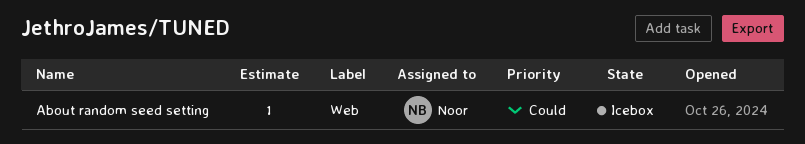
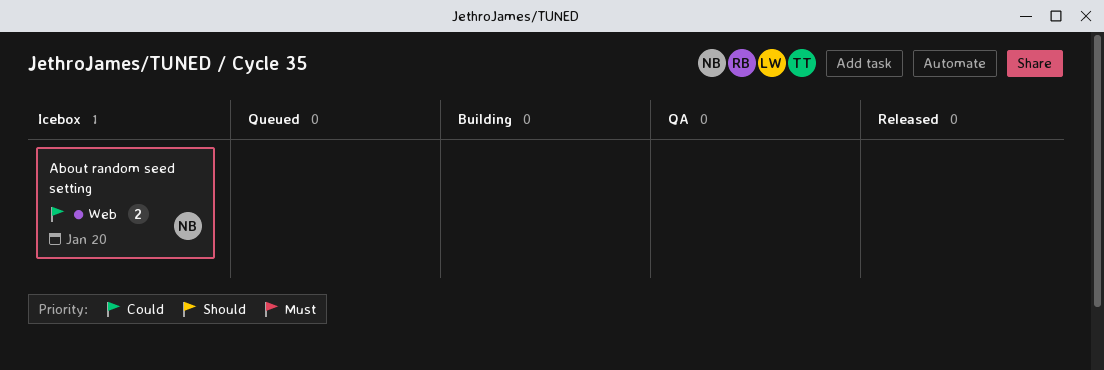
About random seed setting, estimate: 1 -> 2

